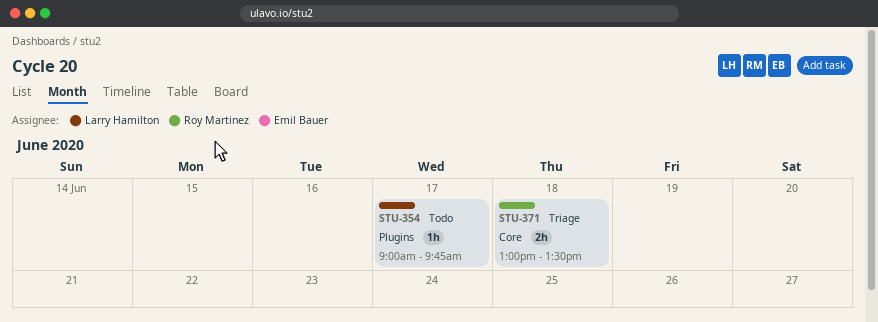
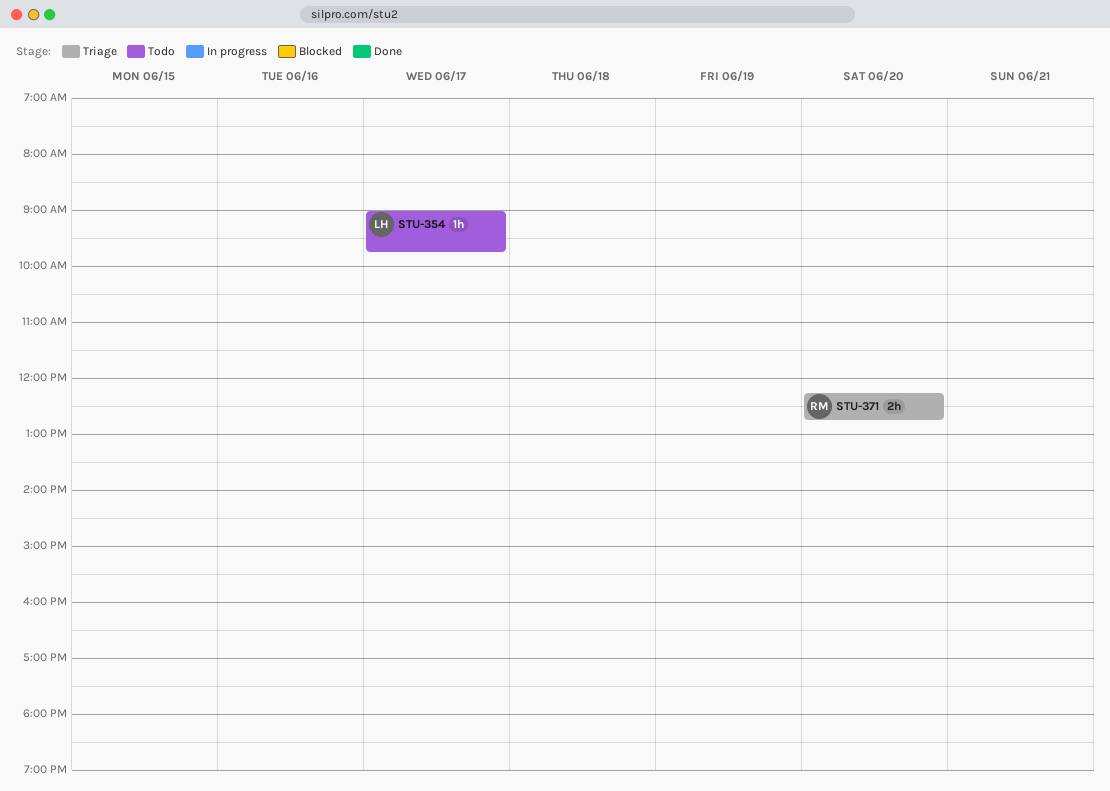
STU-371, day: Jun 18 -> Jun 20
STU-371, begins: 13:00 -> 12:15
STU-371, ends: 13:30 -> 12:45

